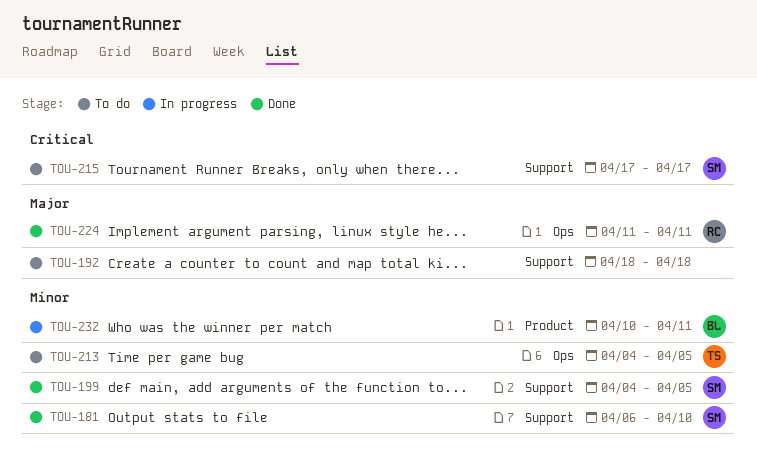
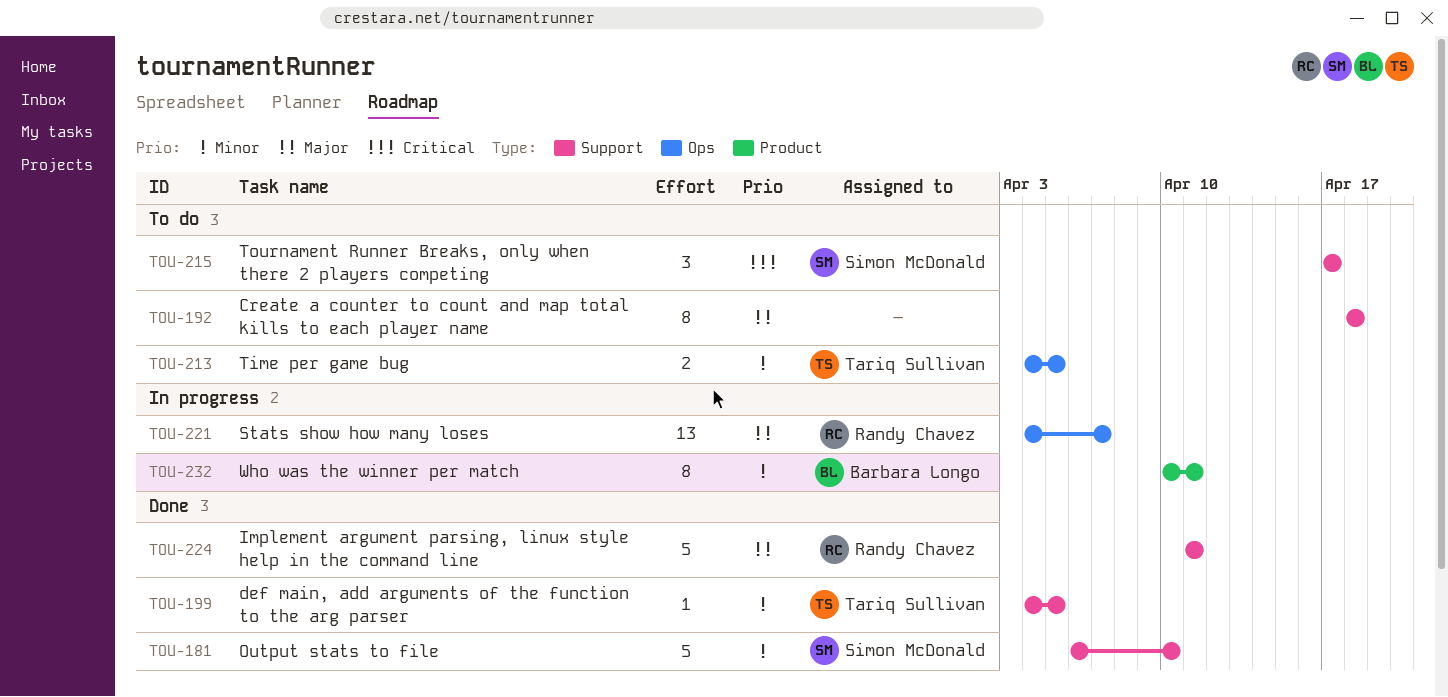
TOU-199, owner: Simon McDonald -> Tariq Sullivan
TOU-221: none -> present
TOU-224, label: Ops -> Support

